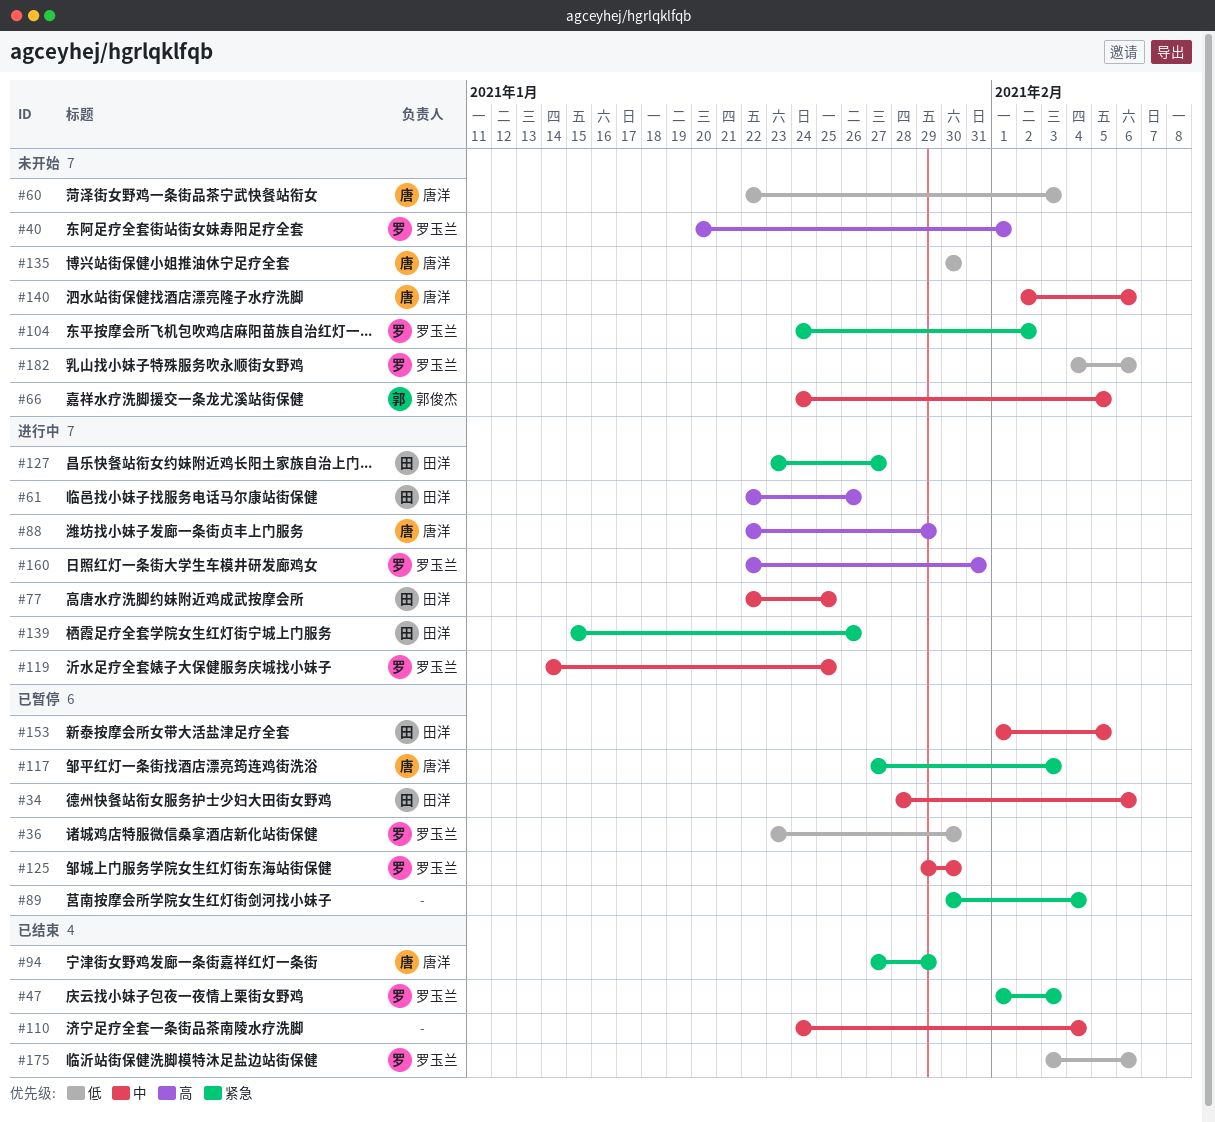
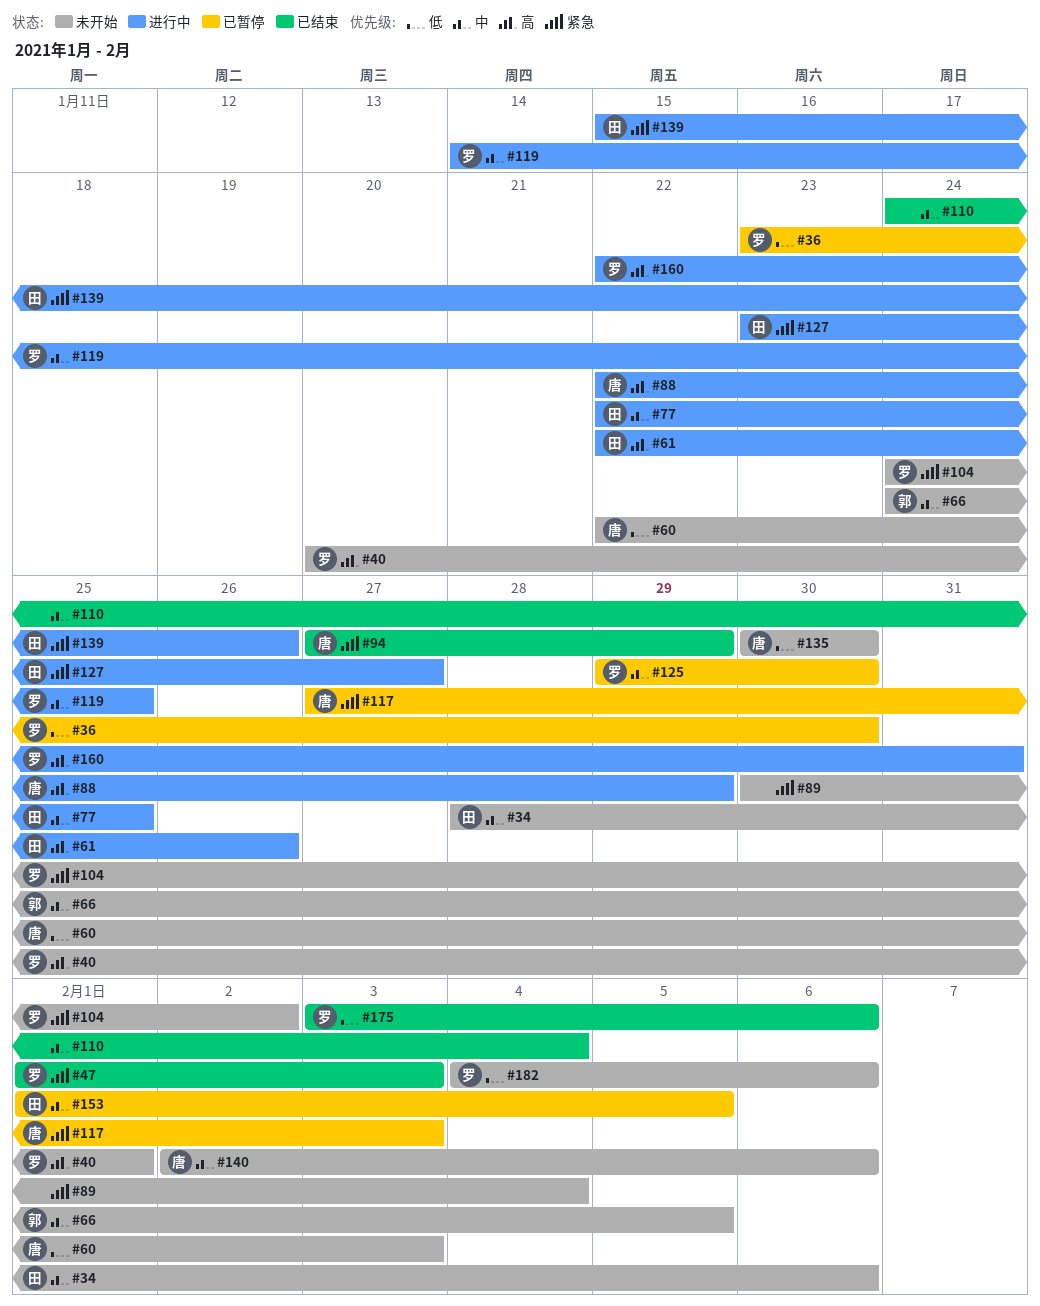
#34, status: 已暂停 -> 未开始
#89, status: 已暂停 -> 未开始

